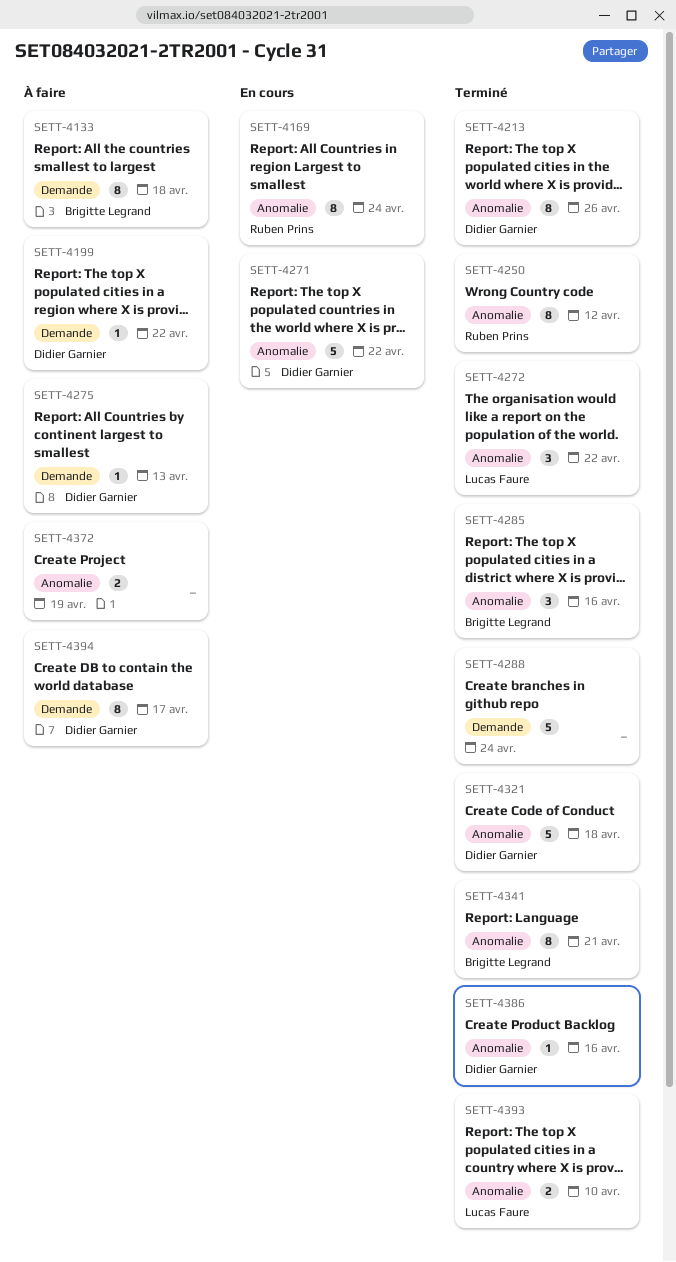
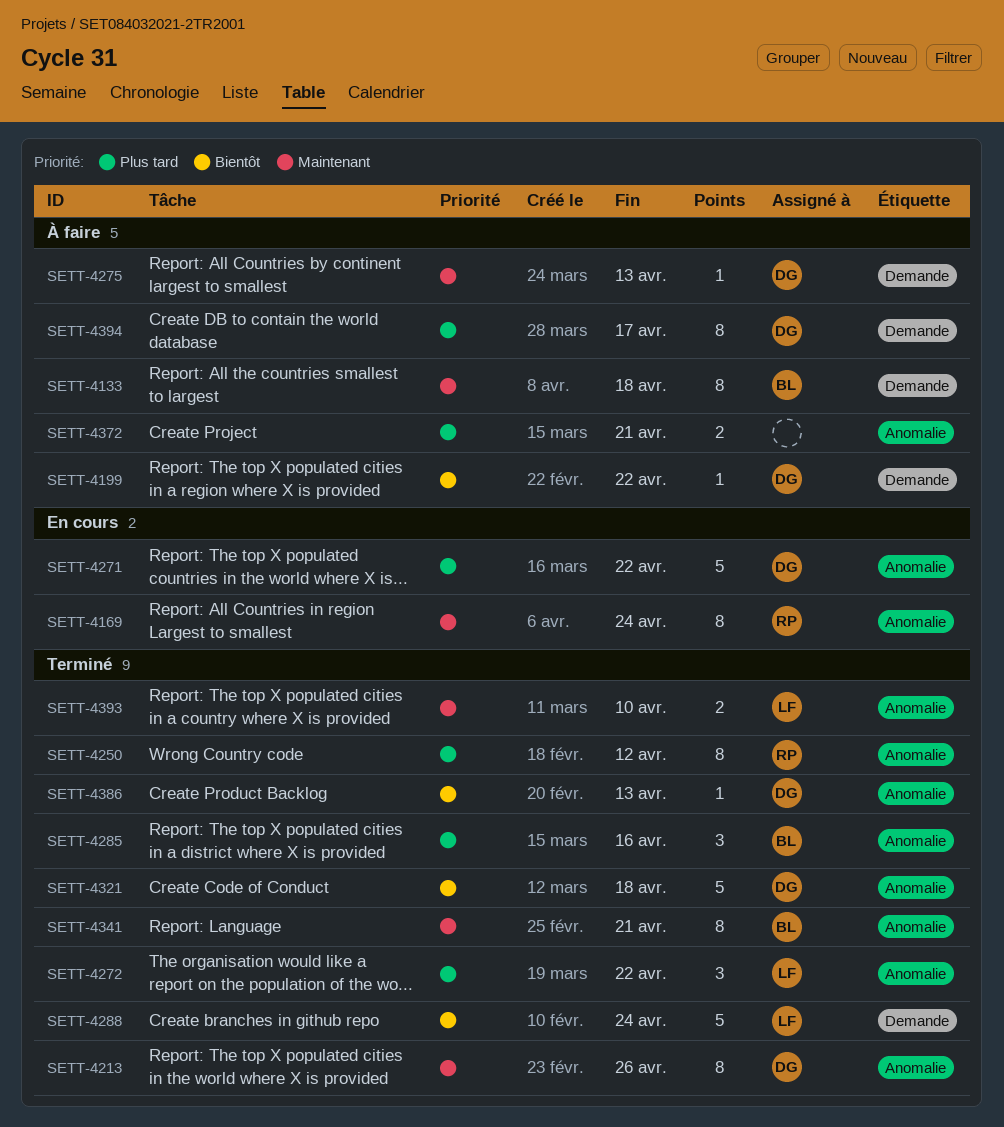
SETT-4288, owner: none -> Lucas Faure
SETT-4372, due: Apr 19 -> Apr 21
SETT-4386, due: Apr 16 -> Apr 13

